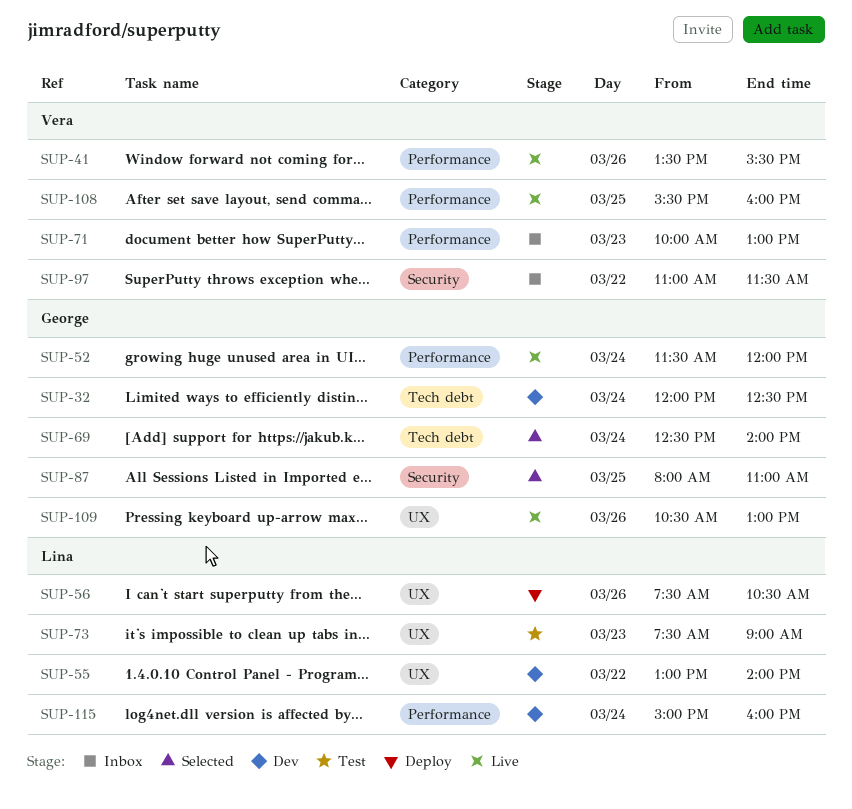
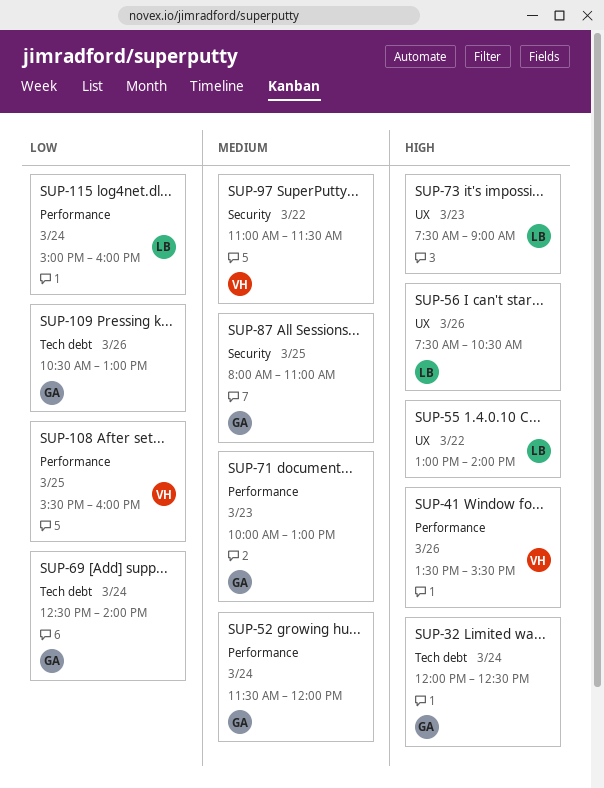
SUP-71, owner: Vera -> George
SUP-109, label: UX -> Tech debt

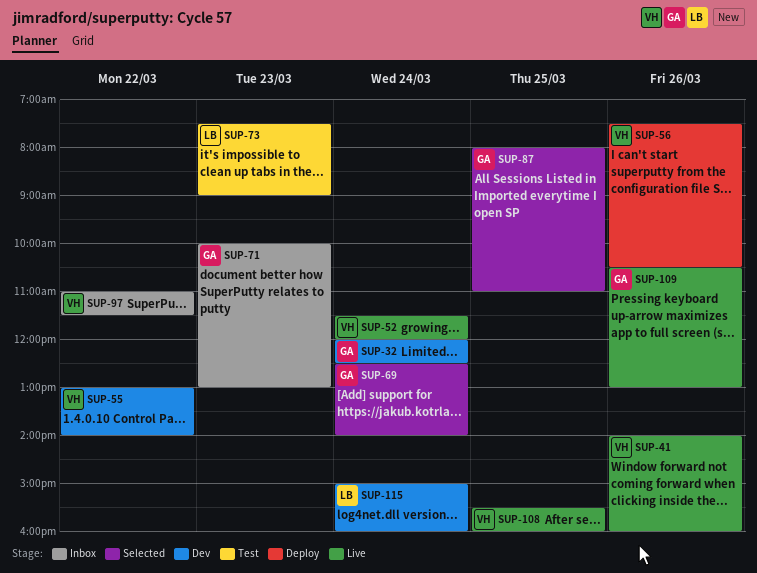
SUP-41, begins: 13:30 -> 14:00
SUP-41, ends: 15:30 -> 16:00
SUP-52, owner: GA -> VH
SUP-55, owner: LB -> VH
SUP-56, owner: LB -> VH

